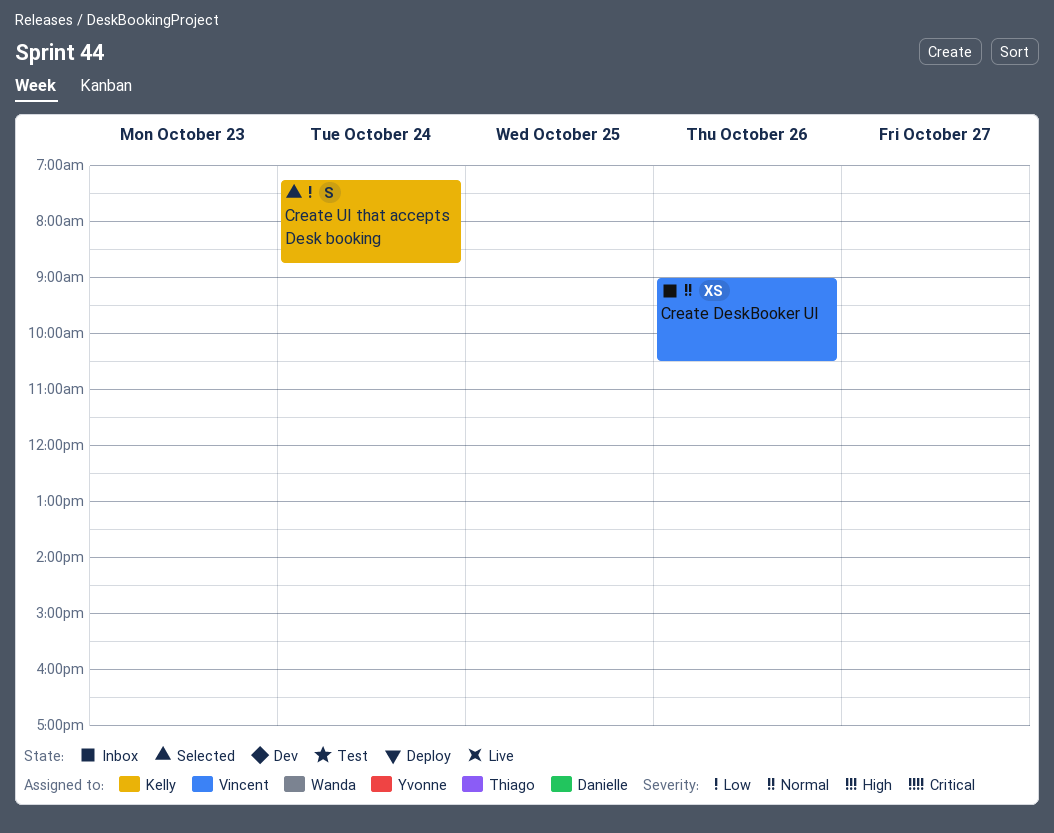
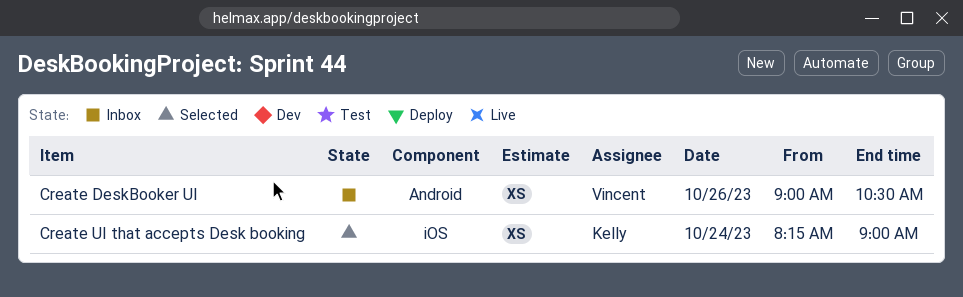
Create UI that accepts Desk booking, estimate: S -> XS
Create UI that accepts Desk booking, begins: 07:15 -> 08:15
Create UI that accepts Desk booking, ends: 08:45 -> 09:00

